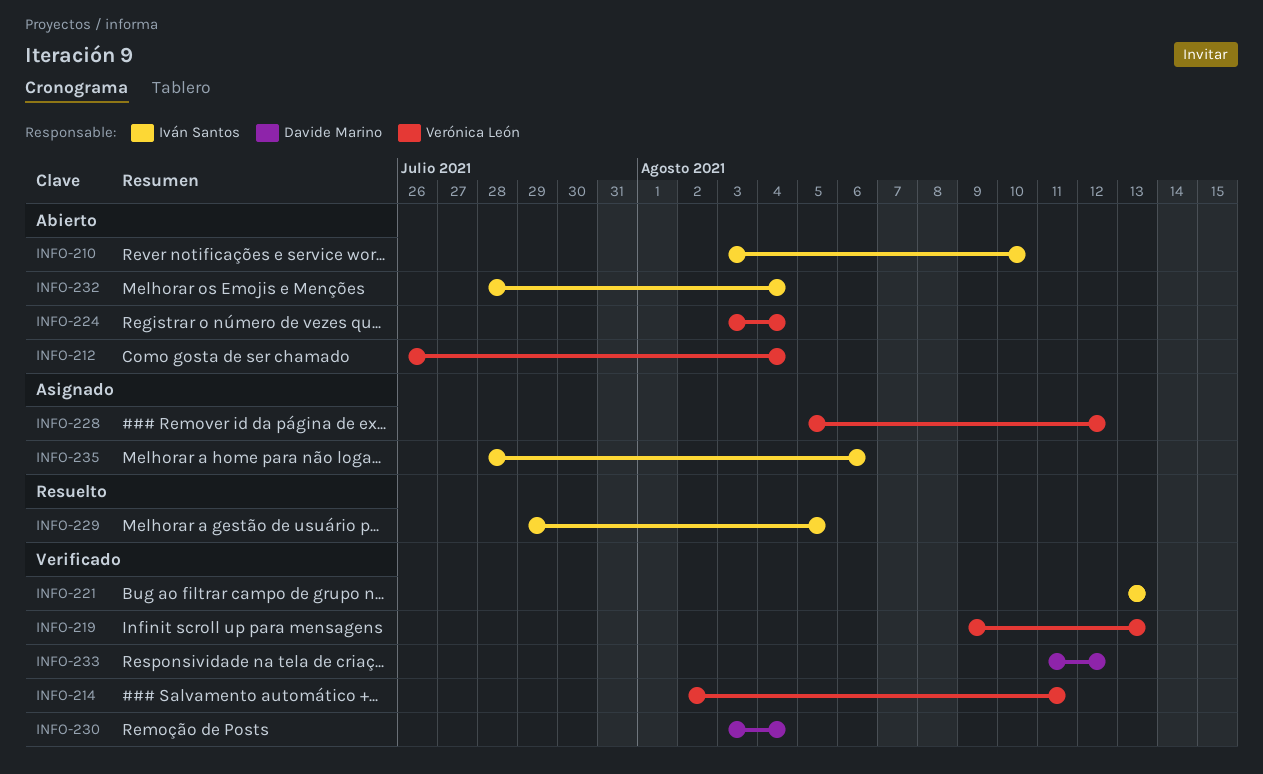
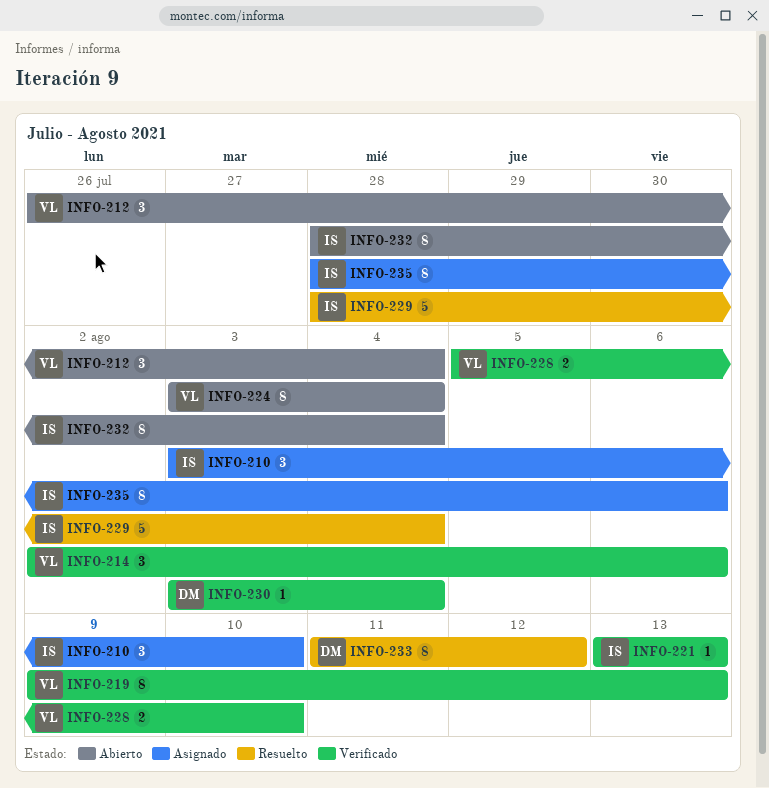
INFO-210, status: Abierto -> Asignado
INFO-214, due: Aug 11 -> Aug 6
INFO-228, status: Asignado -> Verificado
INFO-228, due: Aug 12 -> Aug 10
INFO-229, start: Jul 29 -> Jul 28
INFO-229, due: Aug 5 -> Aug 4
INFO-233, status: Verificado -> Resuelto

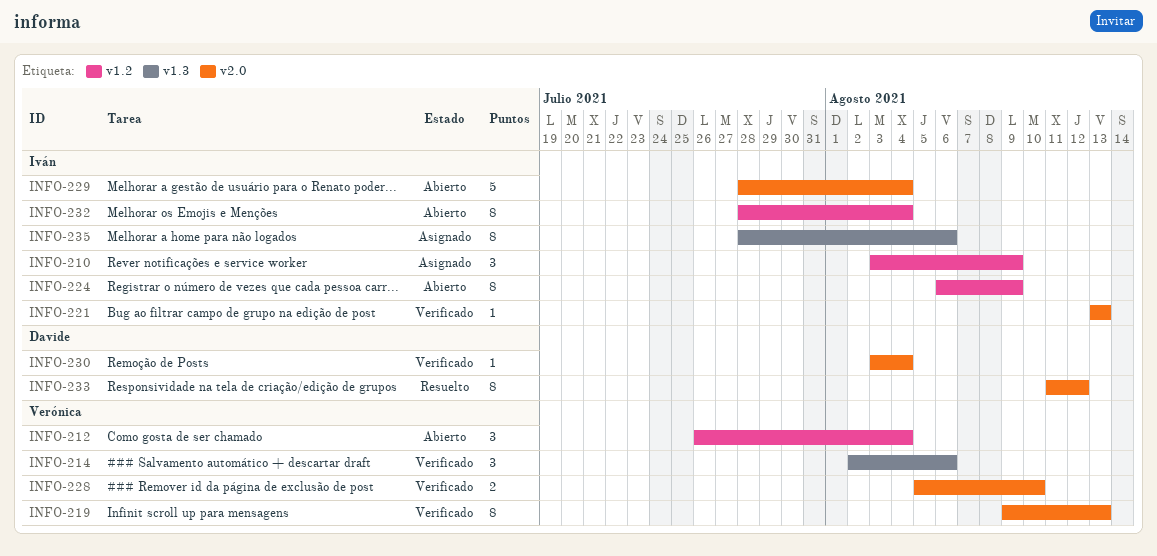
INFO-210, due: Aug 10 -> Aug 9
INFO-224, owner: Verónica -> Iván
INFO-224, start: Aug 3 -> Aug 6
INFO-224, due: Aug 4 -> Aug 9
INFO-229, status: Resuelto -> Abierto

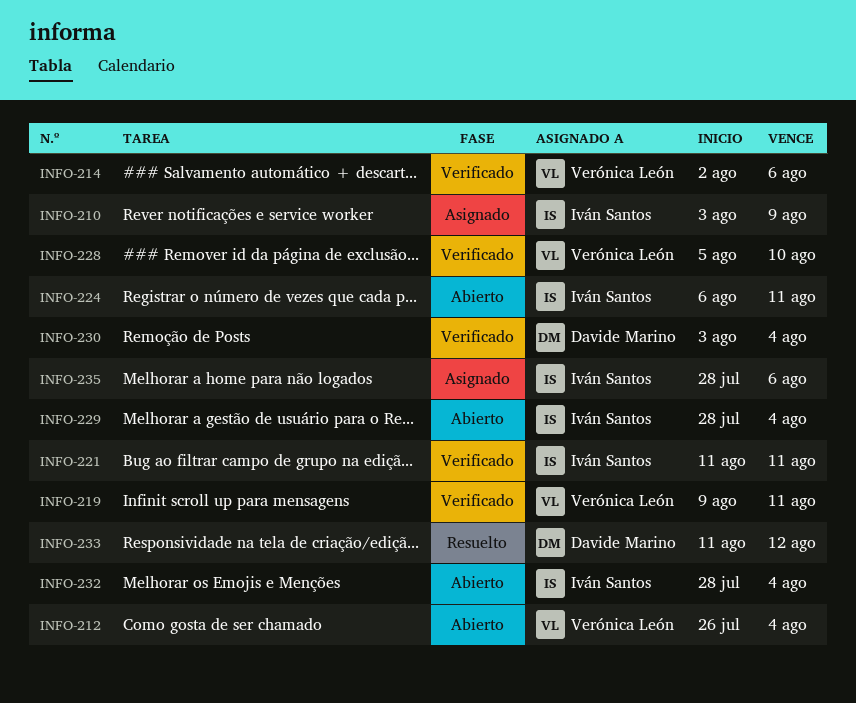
INFO-219, due: Aug 13 -> Aug 11
INFO-221, start: Aug 13 -> Aug 11
INFO-221, due: Aug 13 -> Aug 11
INFO-224, due: Aug 9 -> Aug 11

